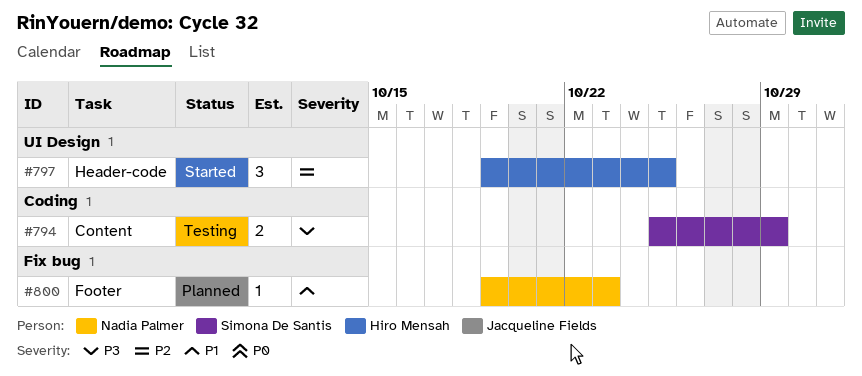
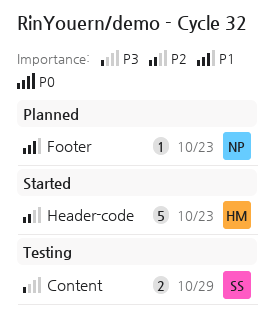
Header-code, estimate: 3 -> 5
Header-code, due: Oct 25 -> Oct 23

